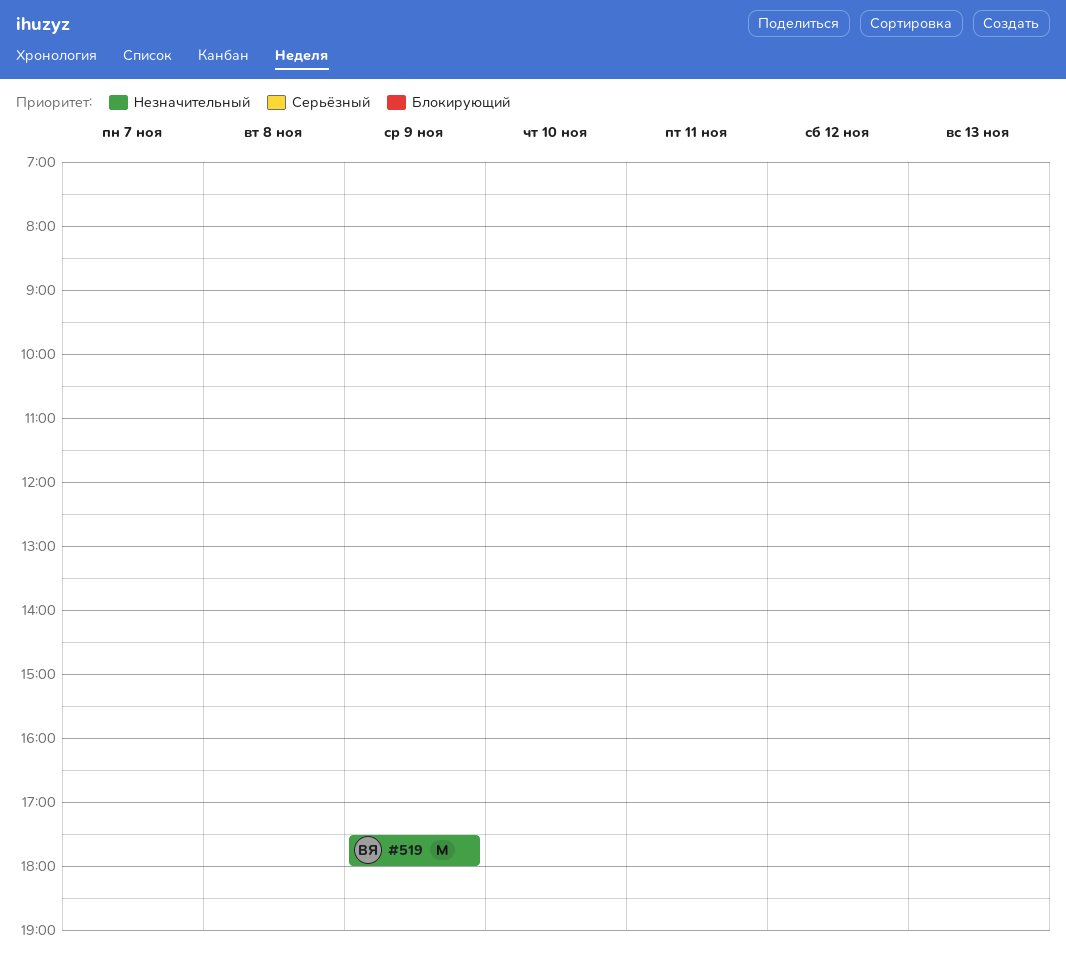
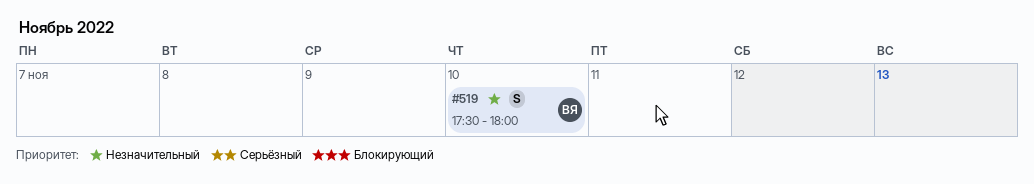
#519, estimate: M -> S
#519, day: Nov 9 -> Nov 10

